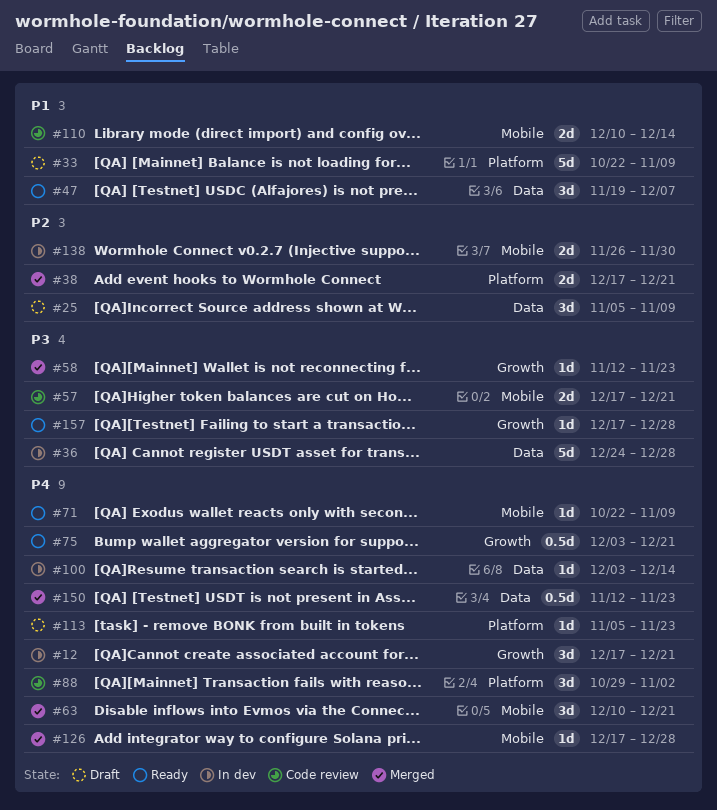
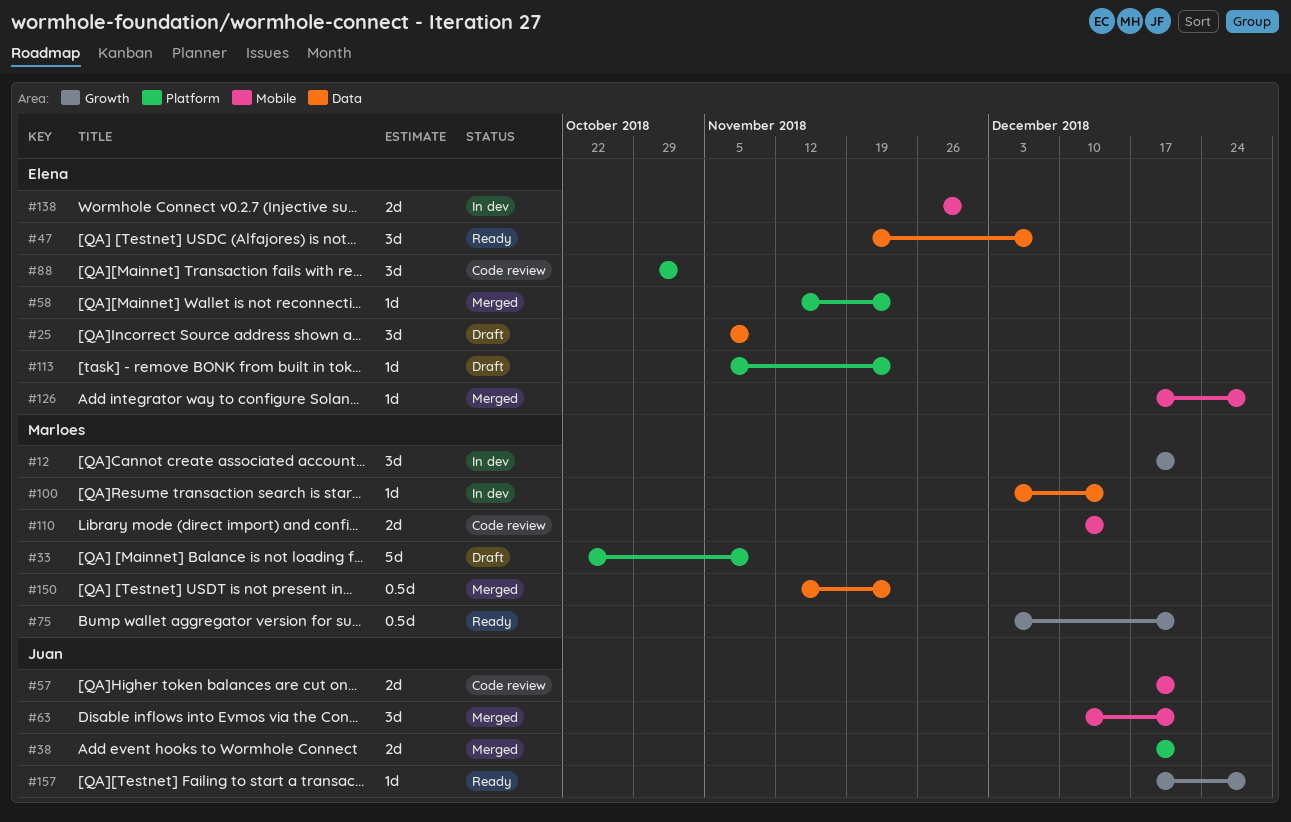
#36: present -> none
#58, label: Growth -> Platform
#71: present -> none

